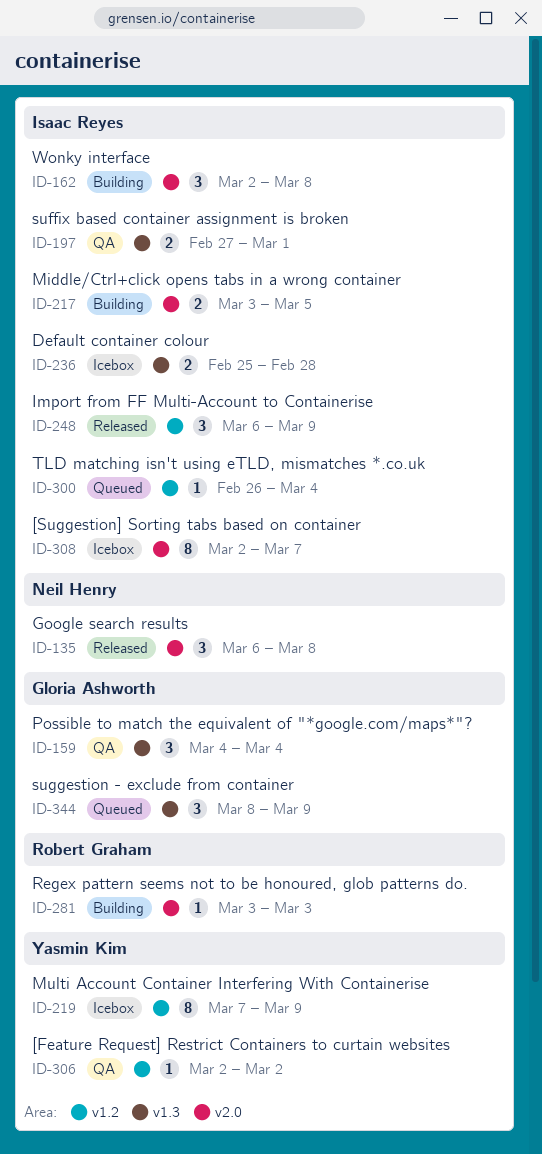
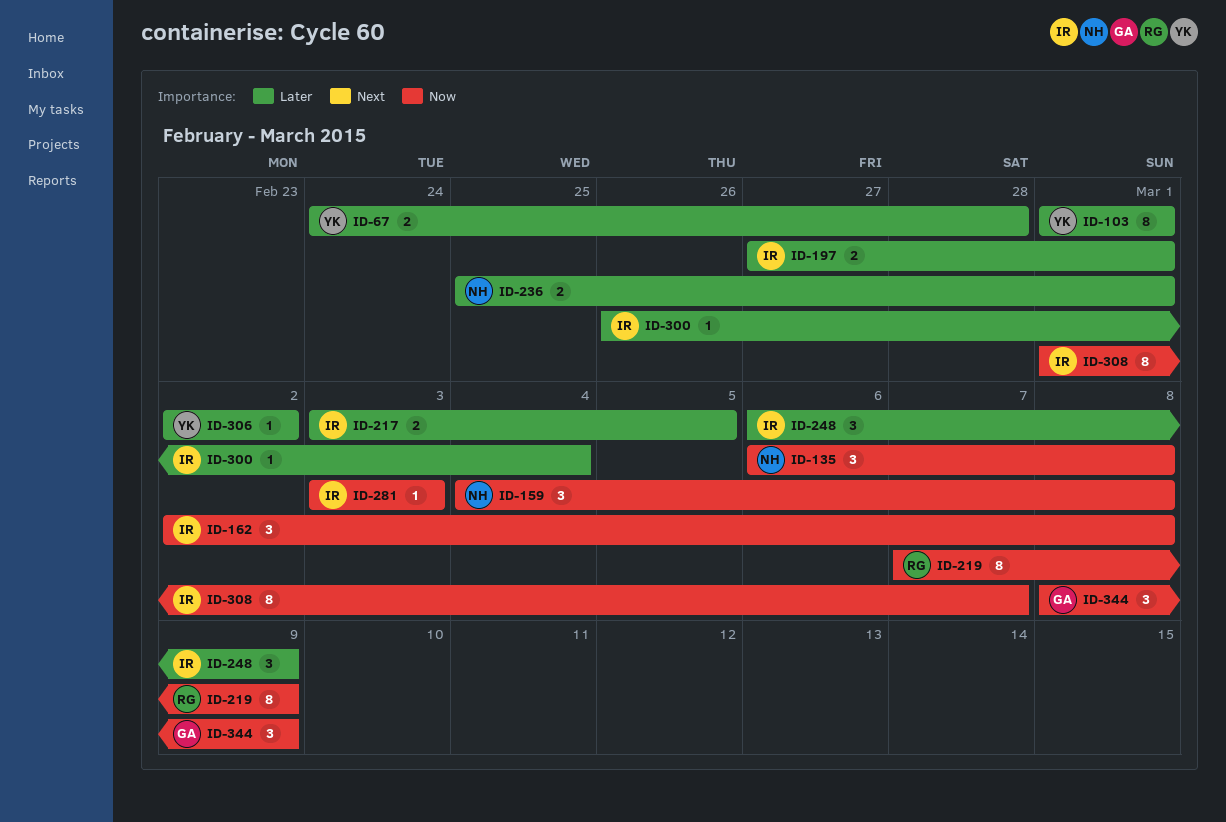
ID-67: none -> present
ID-103: none -> present
ID-159, owner: Gloria Ashworth -> Neil Henry
ID-159, due: Mar 4 -> Mar 8
ID-219, owner: Yasmin Kim -> Robert Graham
ID-236, owner: Isaac Reyes -> Neil Henry
ID-236, due: Feb 28 -> Mar 1
ID-281, owner: Robert Graham -> Isaac Reyes
ID-308, start: Mar 2 -> Mar 1

